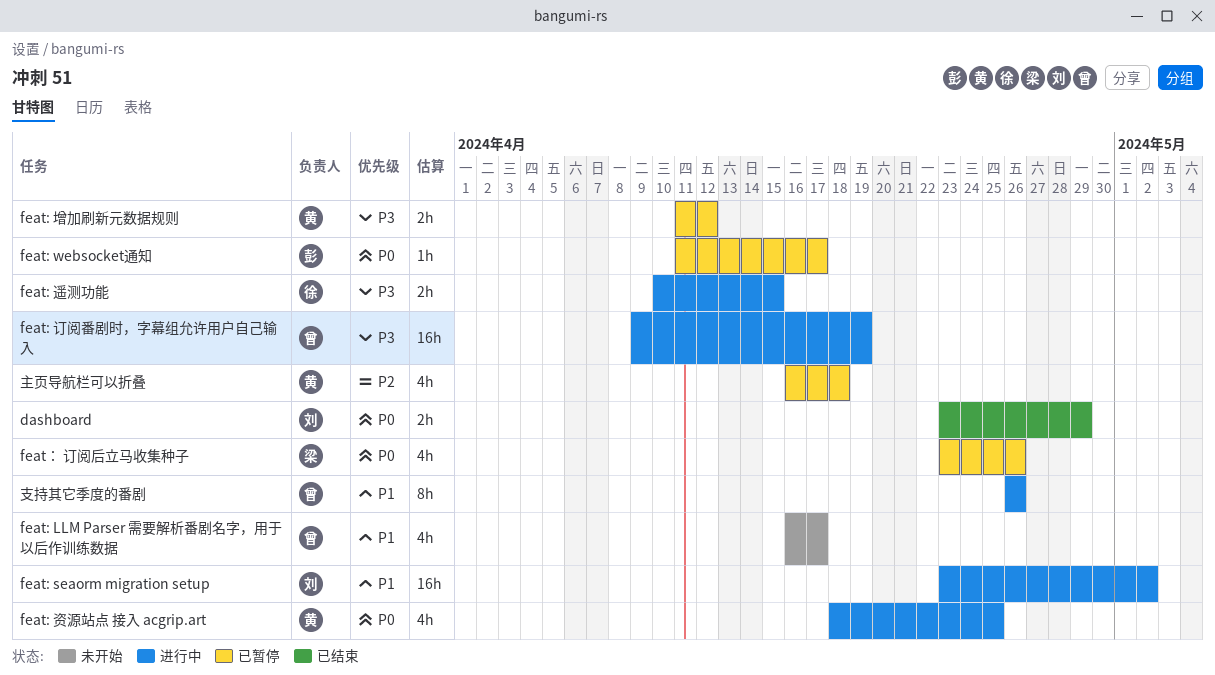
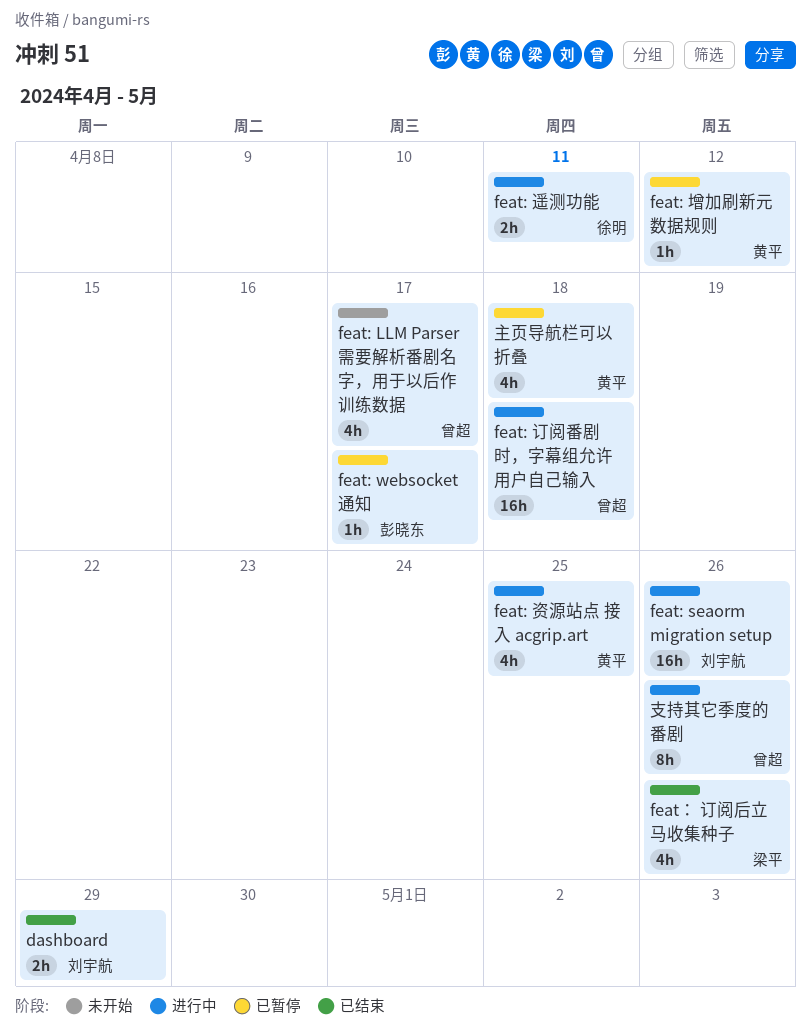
feat: seaorm migration setup, due: May 2 -> Apr 26
feat: 增加刷新元数据规则, estimate: 2h -> 1h
feat: 订阅番剧时，字幕组允许用户自己输入, due: Apr 19 -> Apr 18
feat: 遥测功能, due: Apr 15 -> Apr 11
feat： 订阅后立马收集种子, status: 已暂停 -> 已结束

